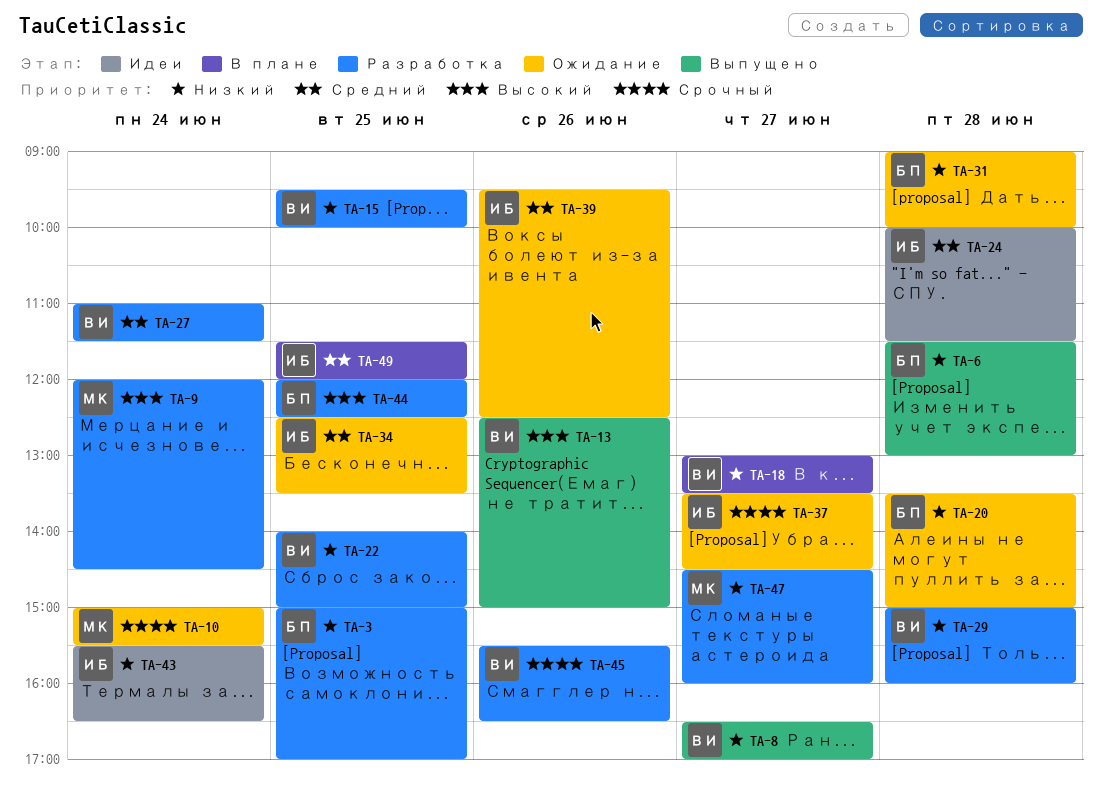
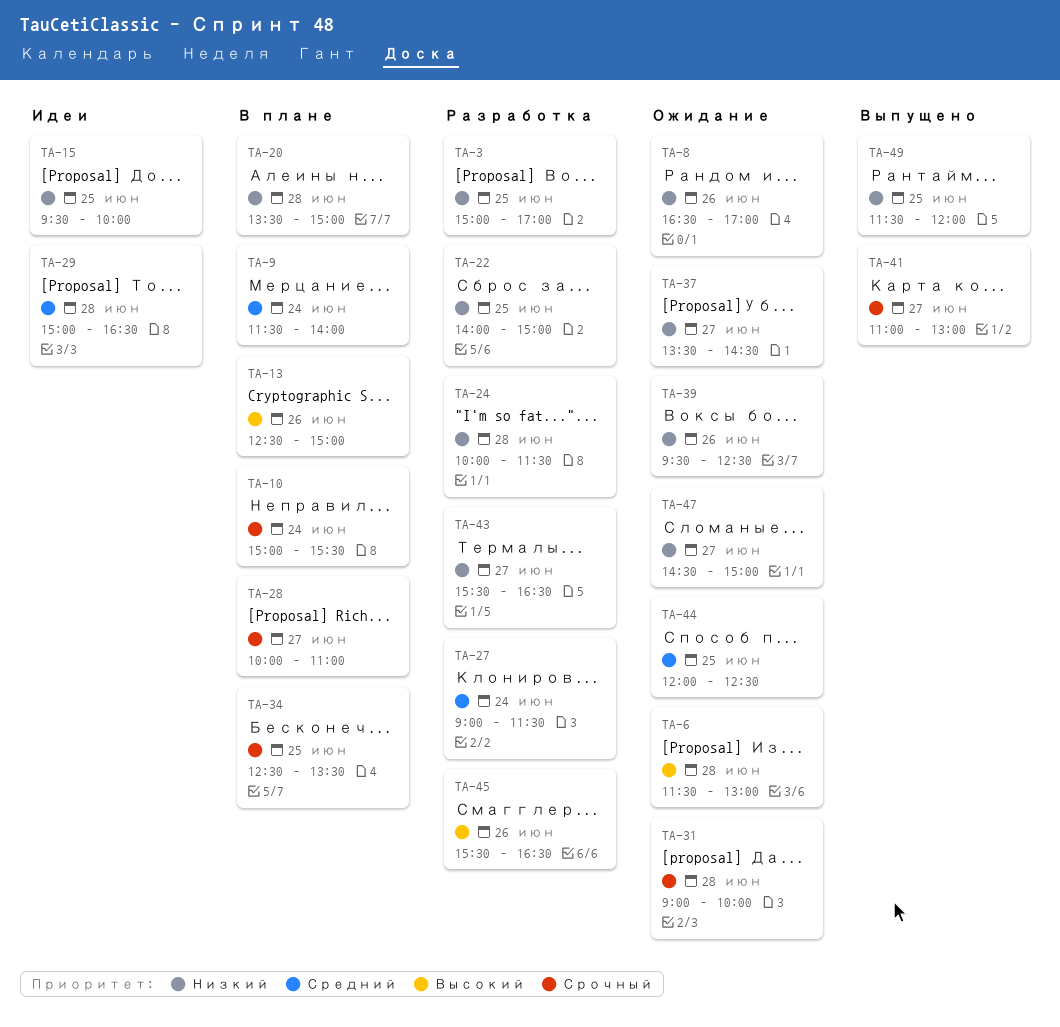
TA-6, status: Выпущено -> Ожидание
TA-6, priority: Низкий -> Высокий
TA-8, status: Выпущено -> Ожидание
TA-8, day: Jun 27 -> Jun 26
TA-9, status: Разработка -> В плане
TA-9, priority: Высокий -> Средний
TA-9, begins: 12:00 -> 11:30
TA-9, ends: 14:30 -> 14:00
TA-10, status: Ожидание -> В плане
TA-13, status: Выпущено -> В плане
TA-15, status: Разработка -> Идеи
TA-18: present -> none
TA-20, status: Ожидание -> В плане
TA-24, status: Идеи -> Разработка
TA-24, priority: Средний -> Низкий
TA-27, begins: 11:00 -> 09:00
TA-28: none -> present
TA-29, status: Разработка -> Идеи
TA-29, priority: Низкий -> Средний
TA-29, ends: 16:00 -> 16:30
TA-31, priority: Низкий -> Срочный
TA-34, status: Ожидание -> В плане
TA-34, priority: Средний -> Срочный
TA-37, priority: Срочный -> Низкий
TA-39, priority: Средний -> Низкий
TA-41: none -> present
TA-43, status: Идеи -> Разработка
TA-43, day: Jun 24 -> Jun 27
TA-44, status: Разработка -> Ожидание
TA-44, priority: Высокий -> Средний
TA-45, priority: Срочный -> Высокий
TA-47, status: Разработка -> Ожидание
TA-47, ends: 16:00 -> 15:00
TA-49, status: В плане -> Выпущено
TA-49, priority: Средний -> Низкий

